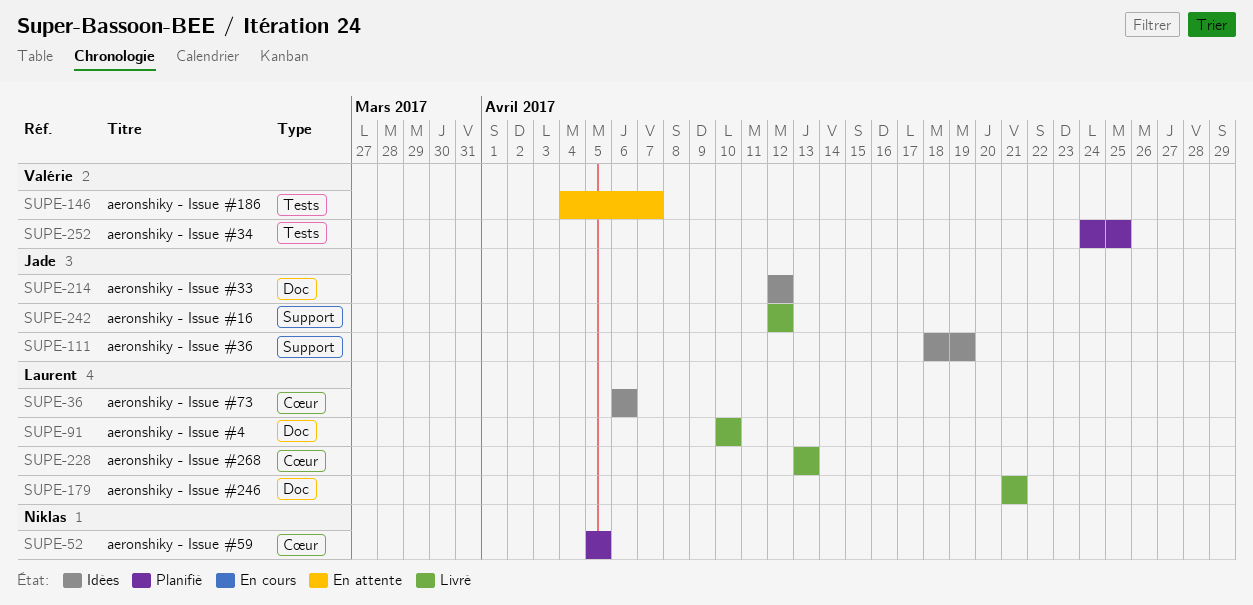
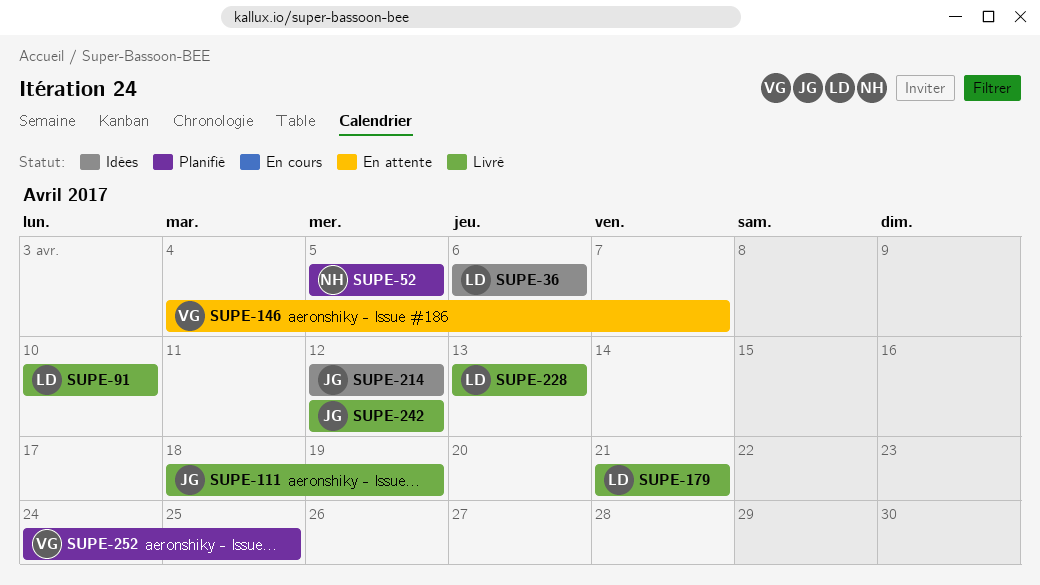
SUPE-111, status: Idées -> Livré

